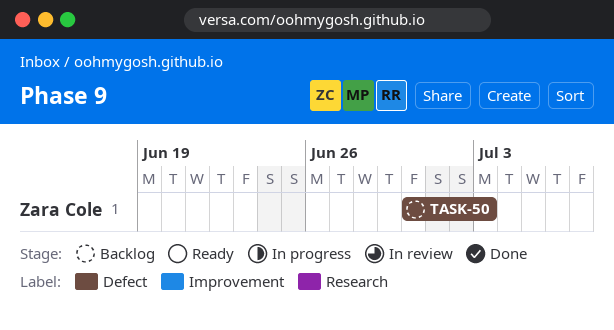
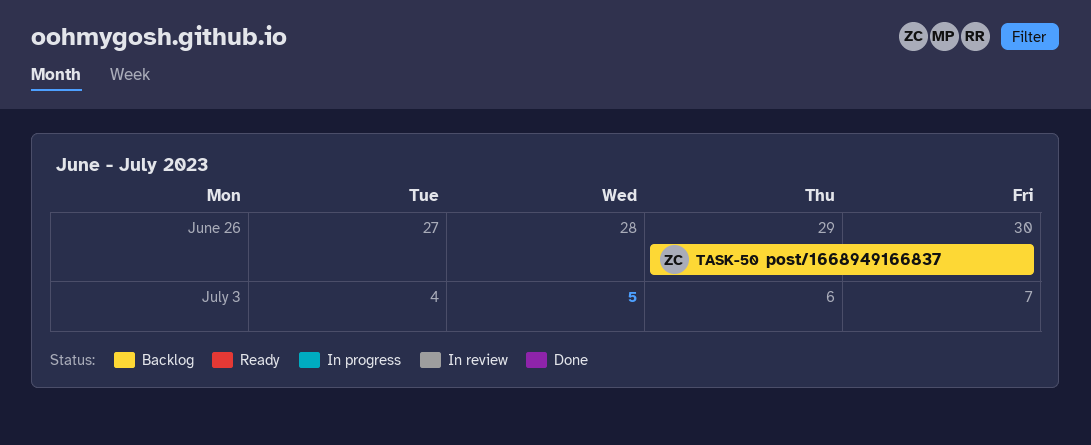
TASK-50, start: Jun 30 -> Jun 29
TASK-50, due: Jul 3 -> Jun 30

